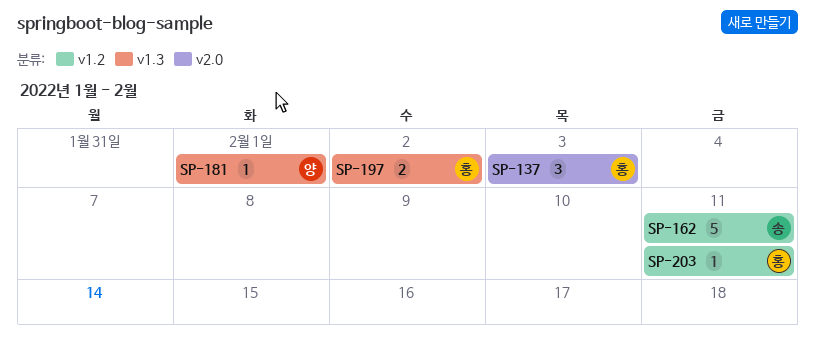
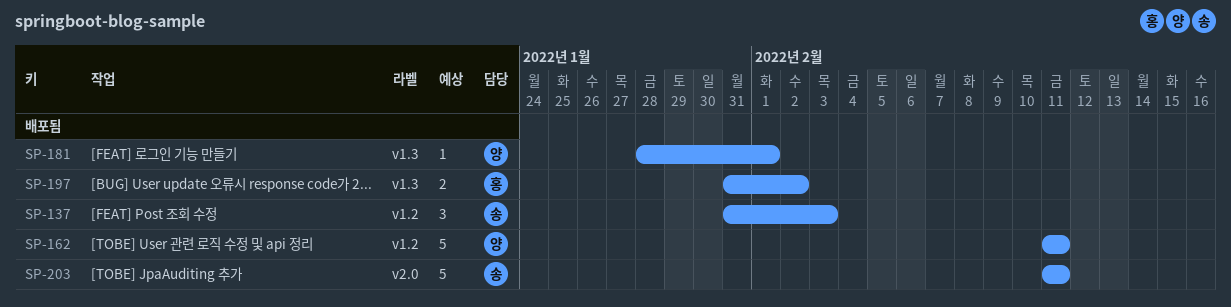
SP-137, owner: 홍 -> 송
SP-137, label: v2.0 -> v1.2
SP-162, owner: 송 -> 양
SP-203, owner: 홍 -> 송
SP-203, label: v1.2 -> v2.0
SP-203, estimate: 1 -> 5

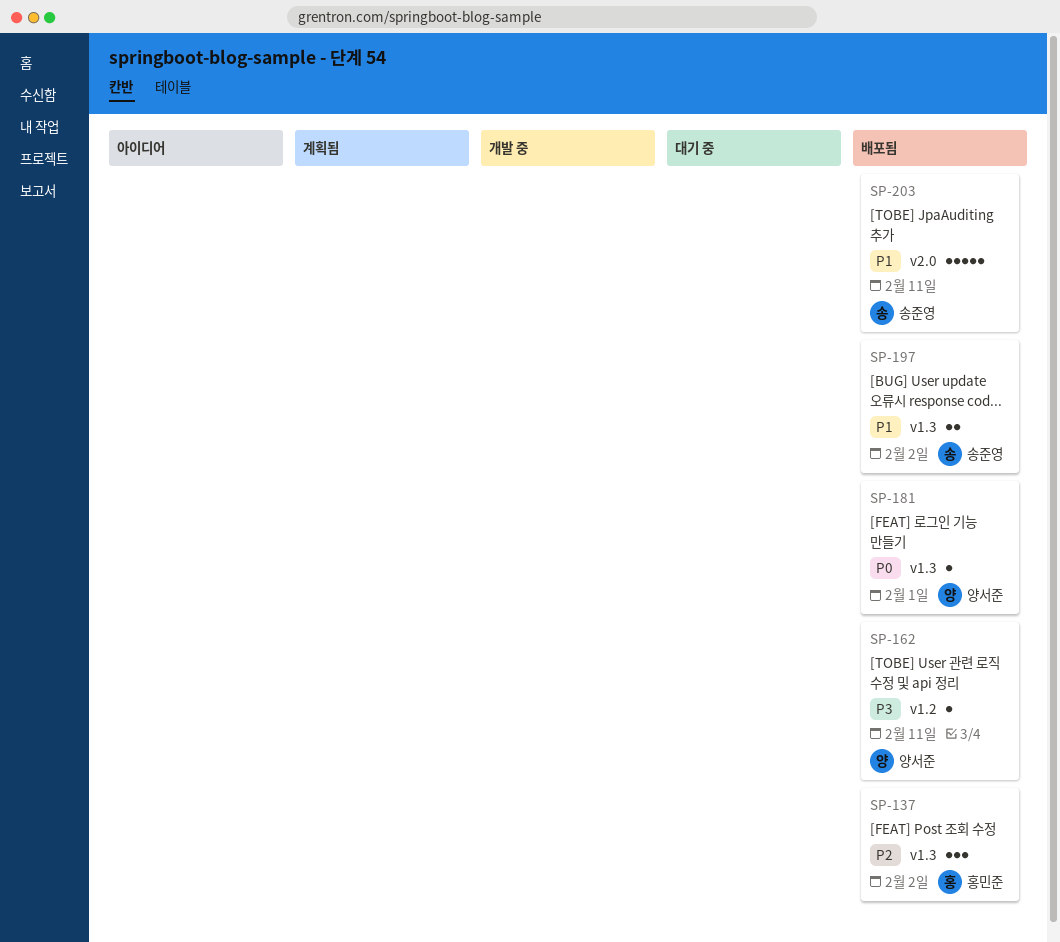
SP-137, owner: 송준영 -> 홍민준
SP-137, label: v1.2 -> v1.3
SP-137, due: Feb 3 -> Feb 2
SP-162, estimate: 5 -> 1
SP-197, owner: 홍민준 -> 송준영

